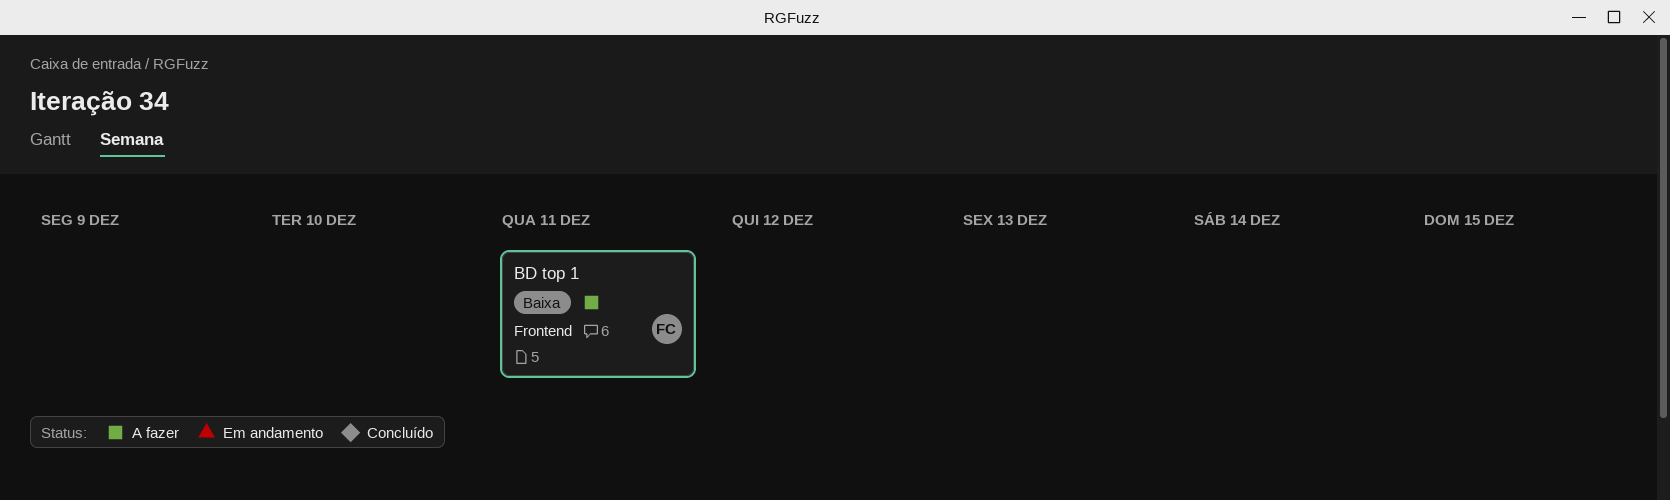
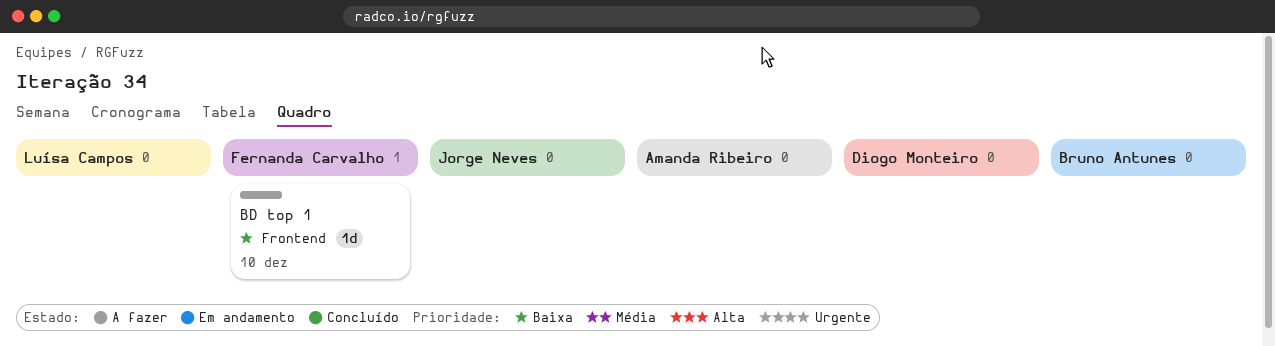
BD top 1, due: Dec 11 -> Dec 10

